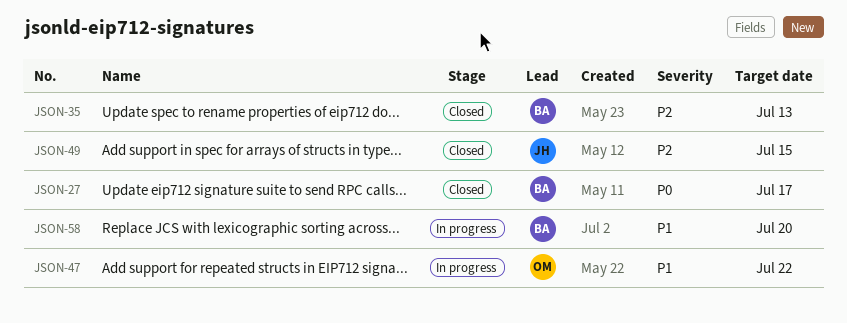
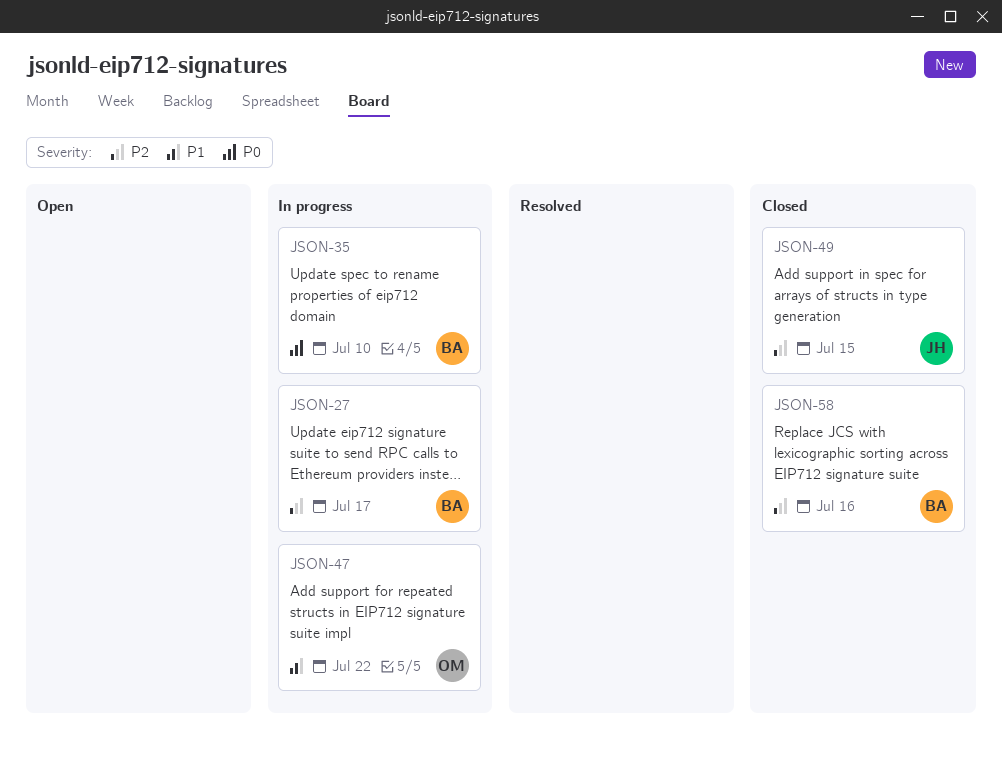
JSON-27, status: Closed -> In progress
JSON-27, priority: P0 -> P2
JSON-35, status: Closed -> In progress
JSON-35, priority: P2 -> P0
JSON-35, due: Jul 13 -> Jul 10
JSON-58, status: In progress -> Closed
JSON-58, priority: P1 -> P2
JSON-58, due: Jul 20 -> Jul 16

